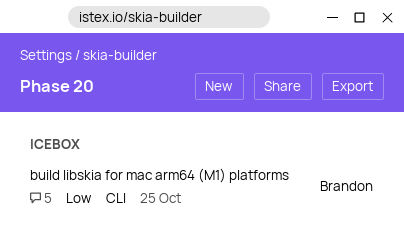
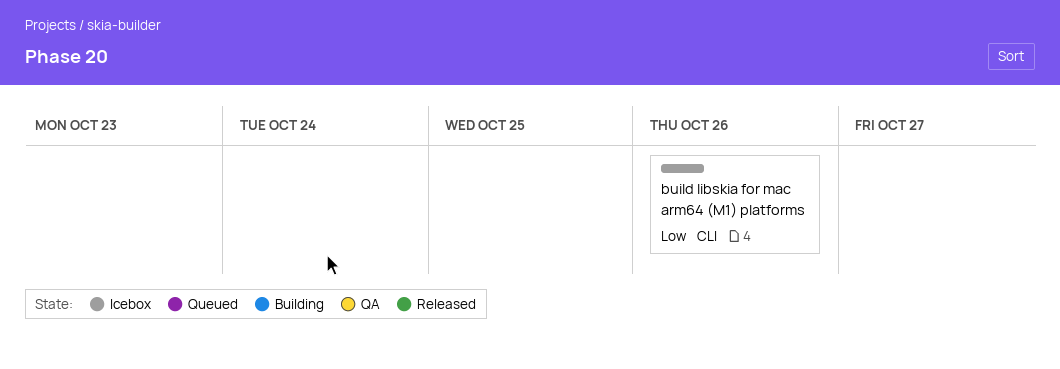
build libskia for mac arm64 (M1) platforms, due: Oct 25 -> Oct 26

